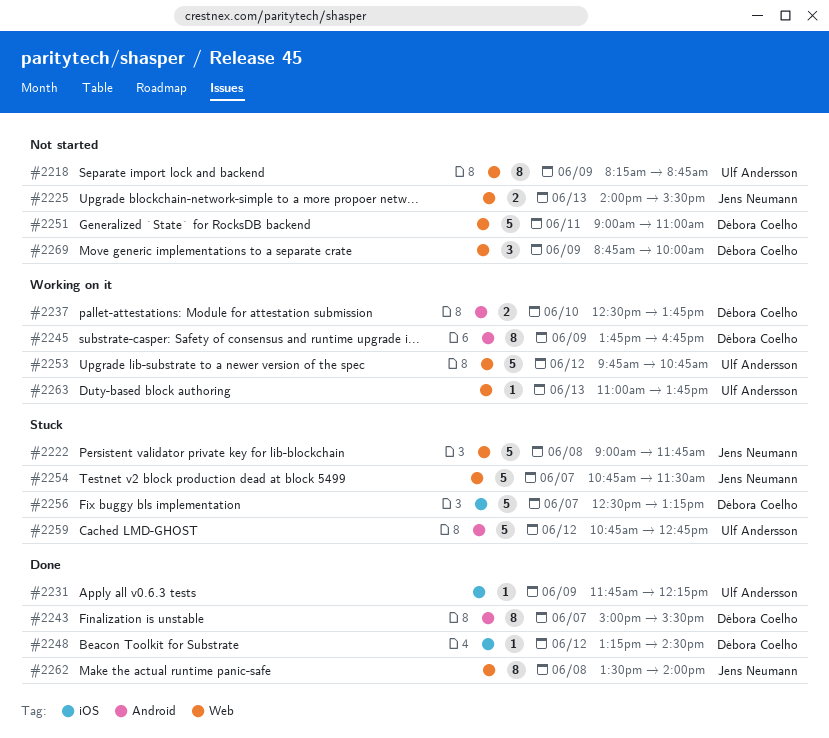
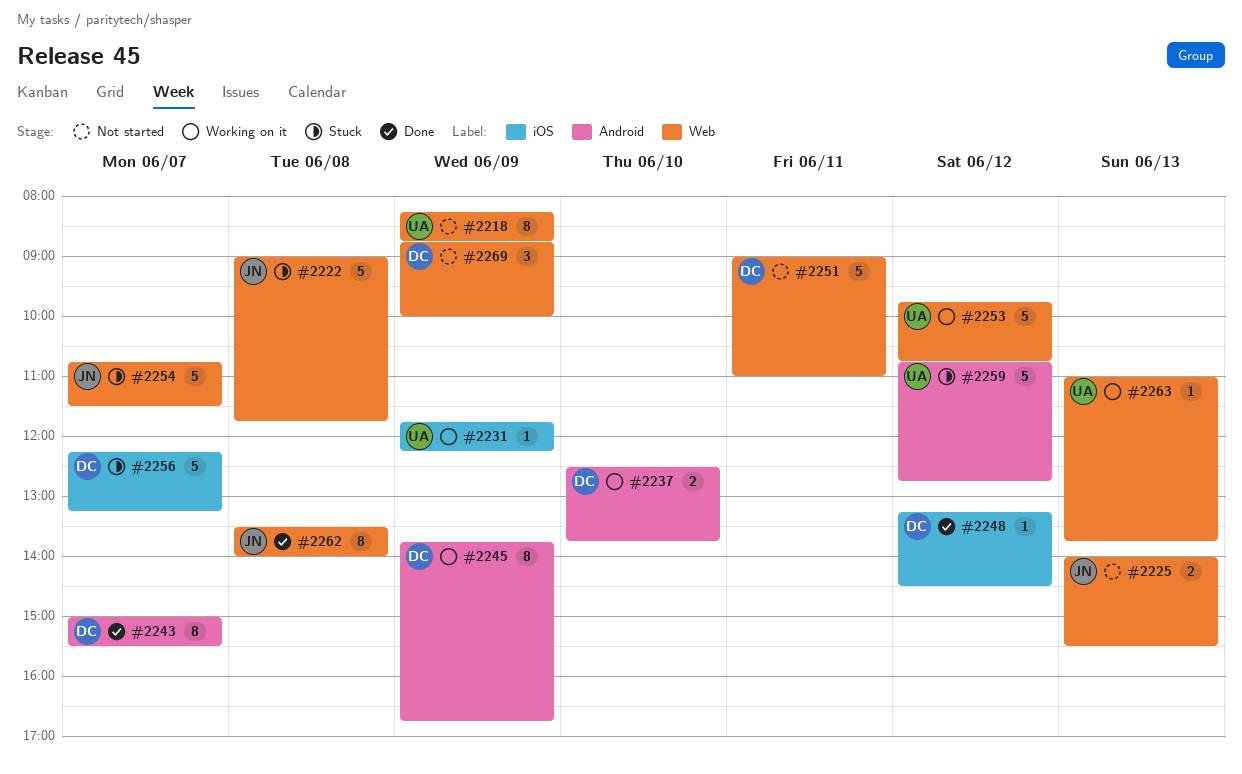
#2231, status: Done -> Working on it
#2256, begins: 12:30 -> 12:15

